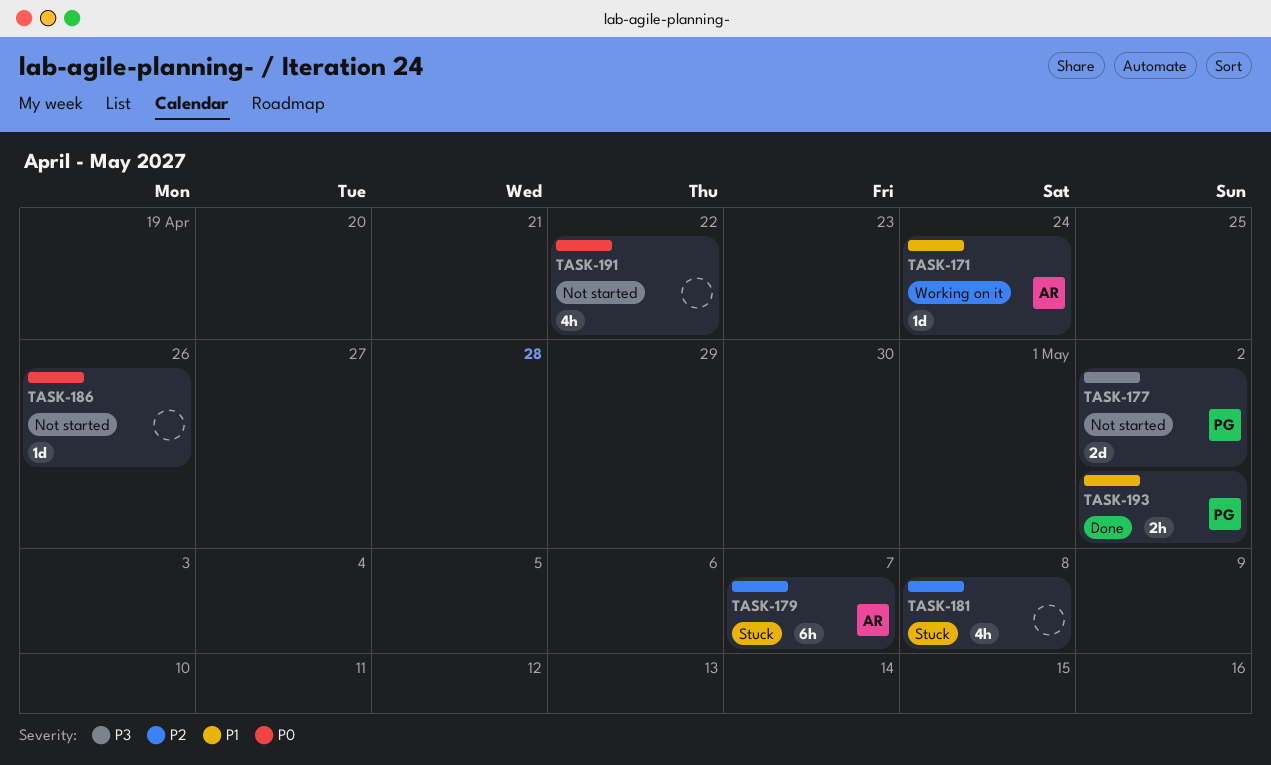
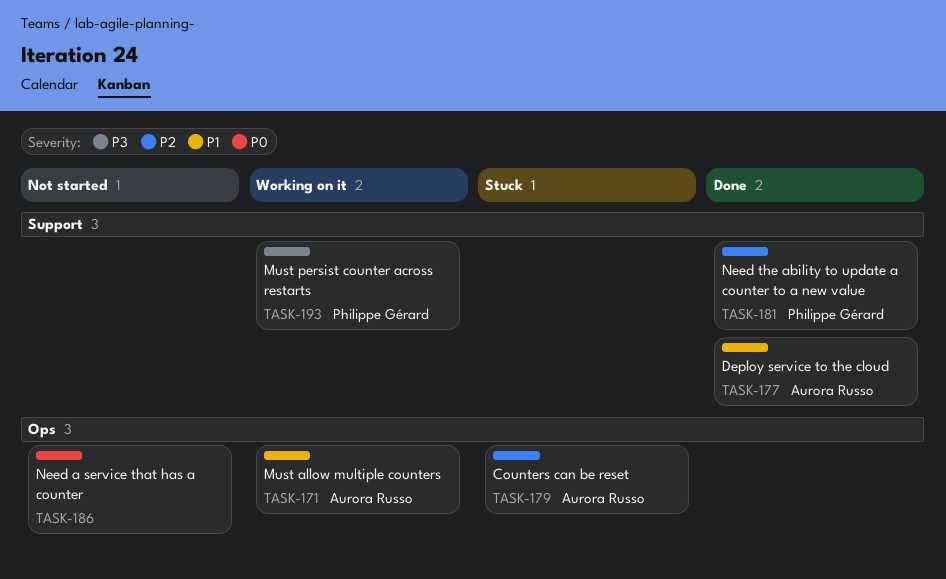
TASK-177, status: Not started -> Done
TASK-177, owner: Philippe Gérard -> Aurora Russo
TASK-177, priority: P3 -> P1
TASK-181, status: Stuck -> Done
TASK-181, owner: none -> Philippe Gérard
TASK-191: present -> none
TASK-193, status: Done -> Working on it
TASK-193, priority: P1 -> P3

